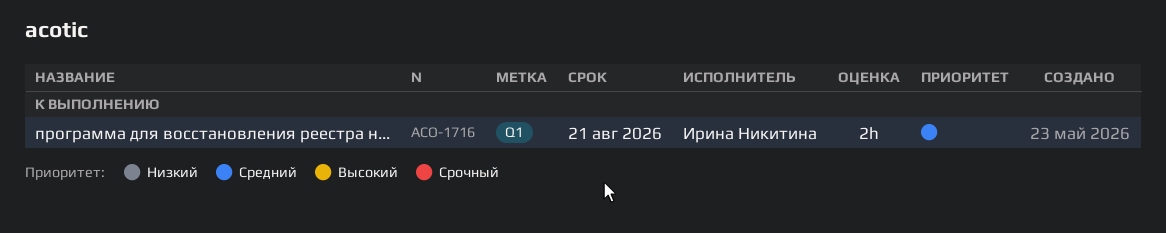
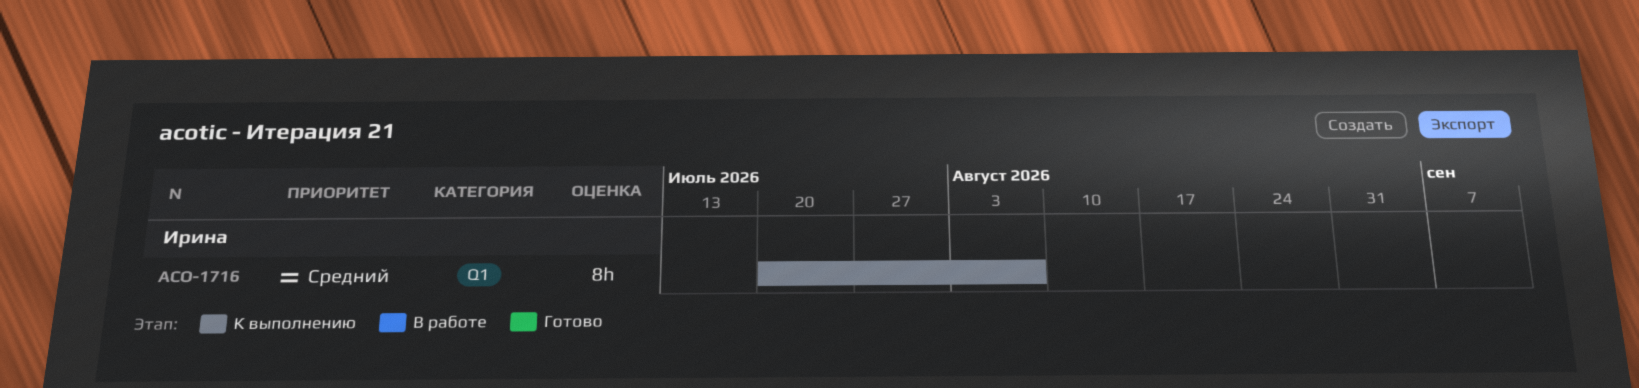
ACO-1716, estimate: 2h -> 8h
ACO-1716, due: Aug 21 -> Aug 7

